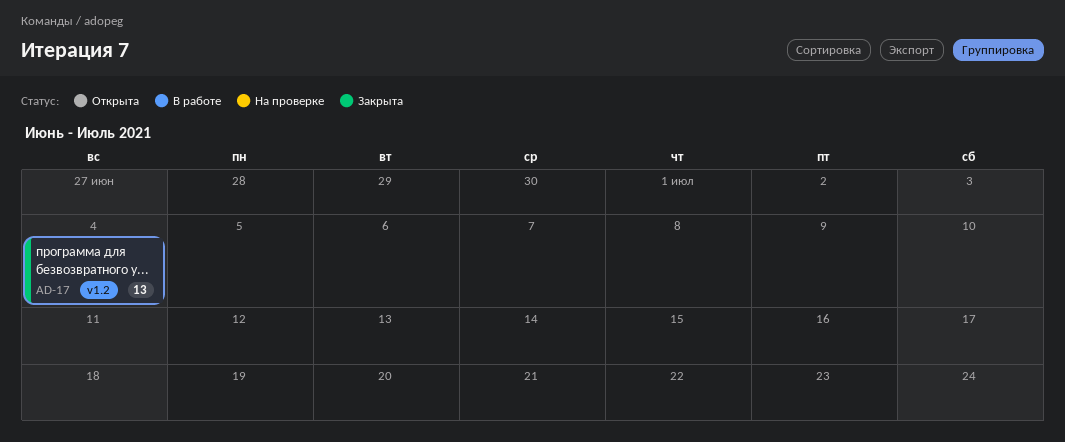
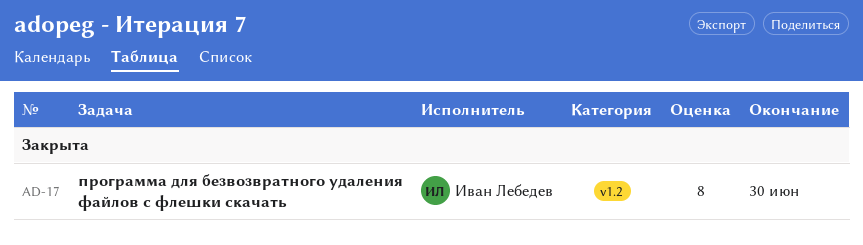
AD-17, estimate: 13 -> 8
AD-17, due: Jul 4 -> Jun 30

